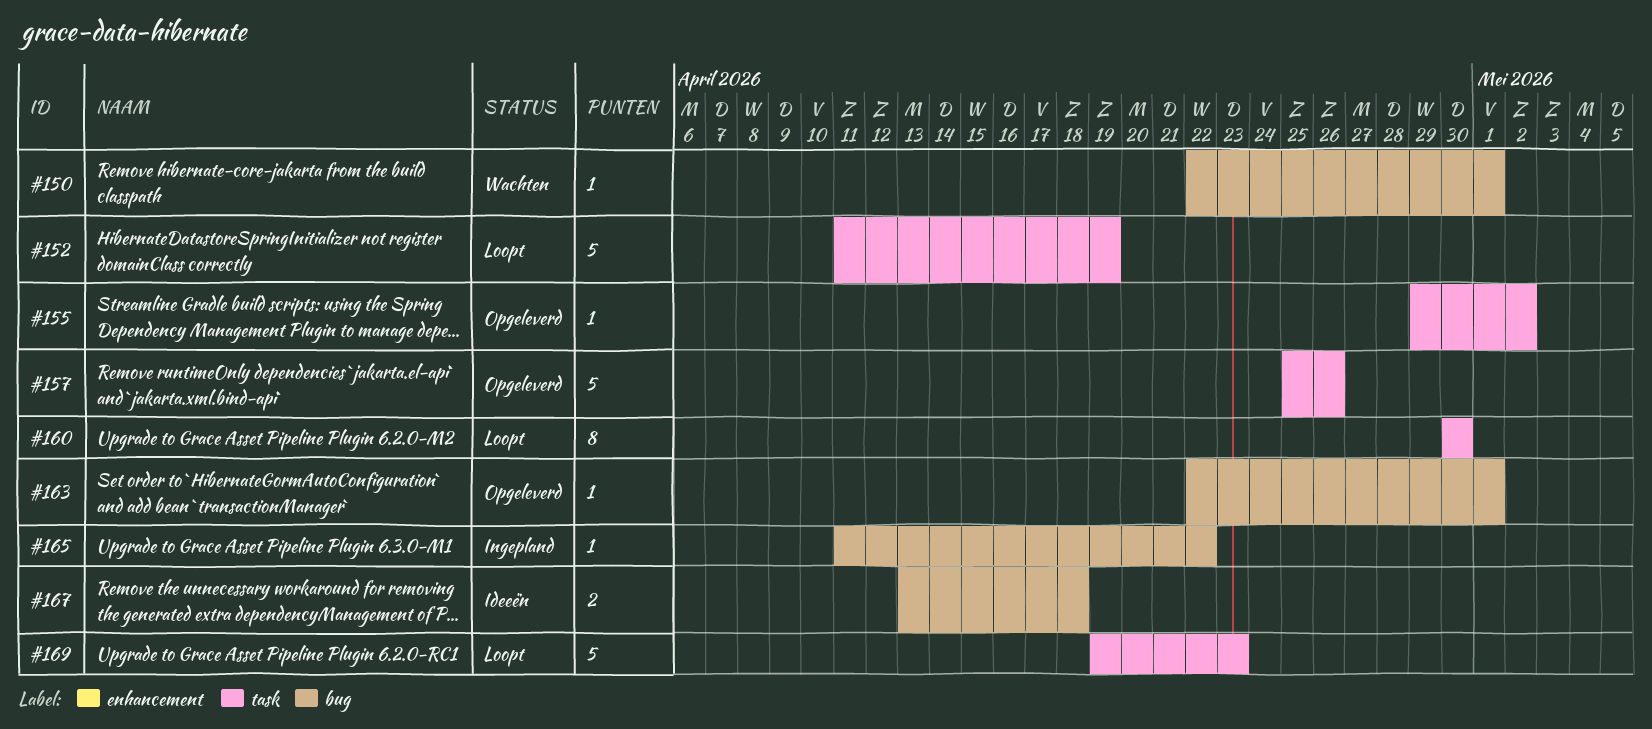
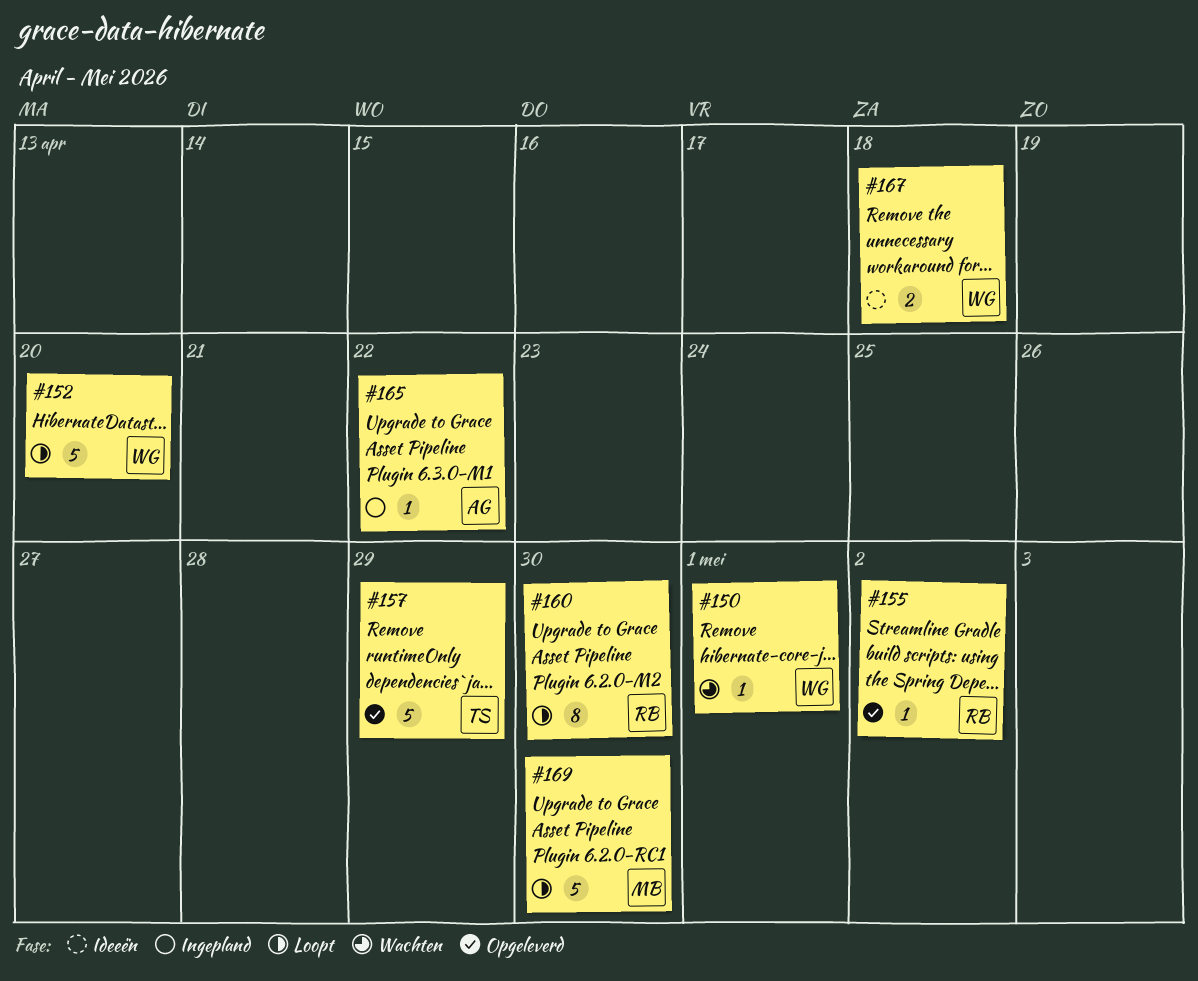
#152, due: Apr 19 -> Apr 20
#157, due: Apr 26 -> Apr 29
#163: present -> none
#169, due: Apr 23 -> Apr 30

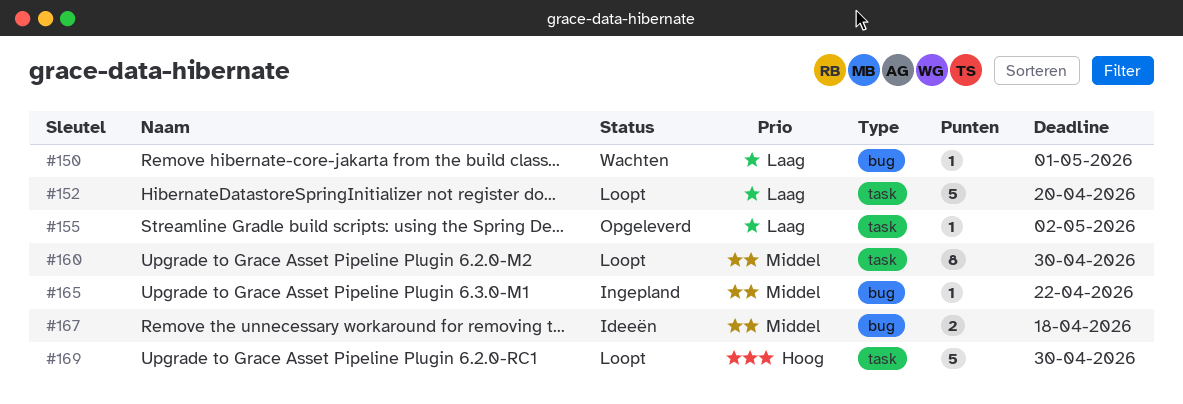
#157: present -> none

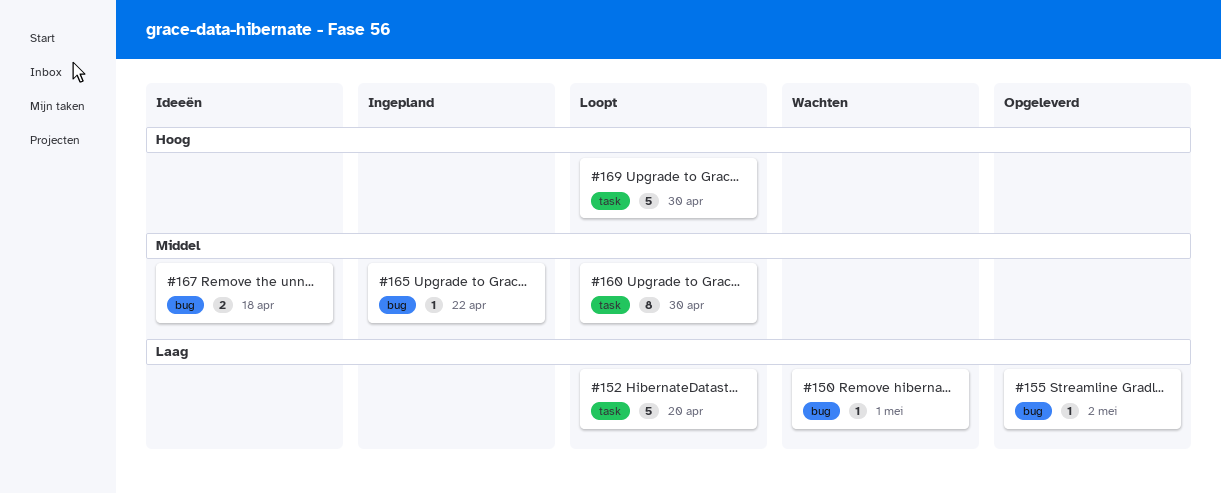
#155, label: task -> bug

